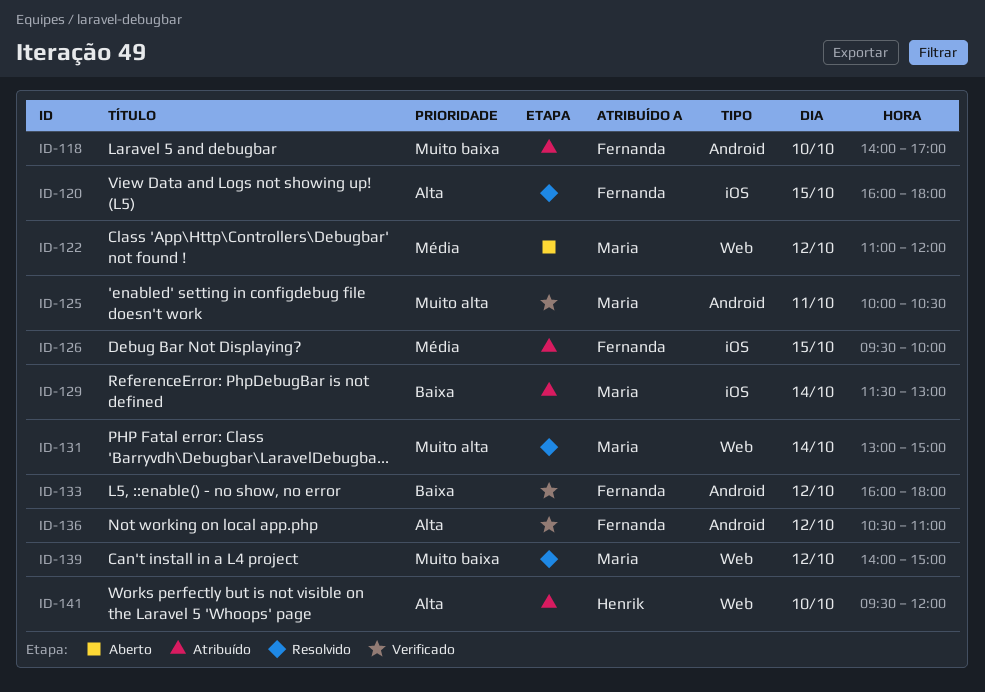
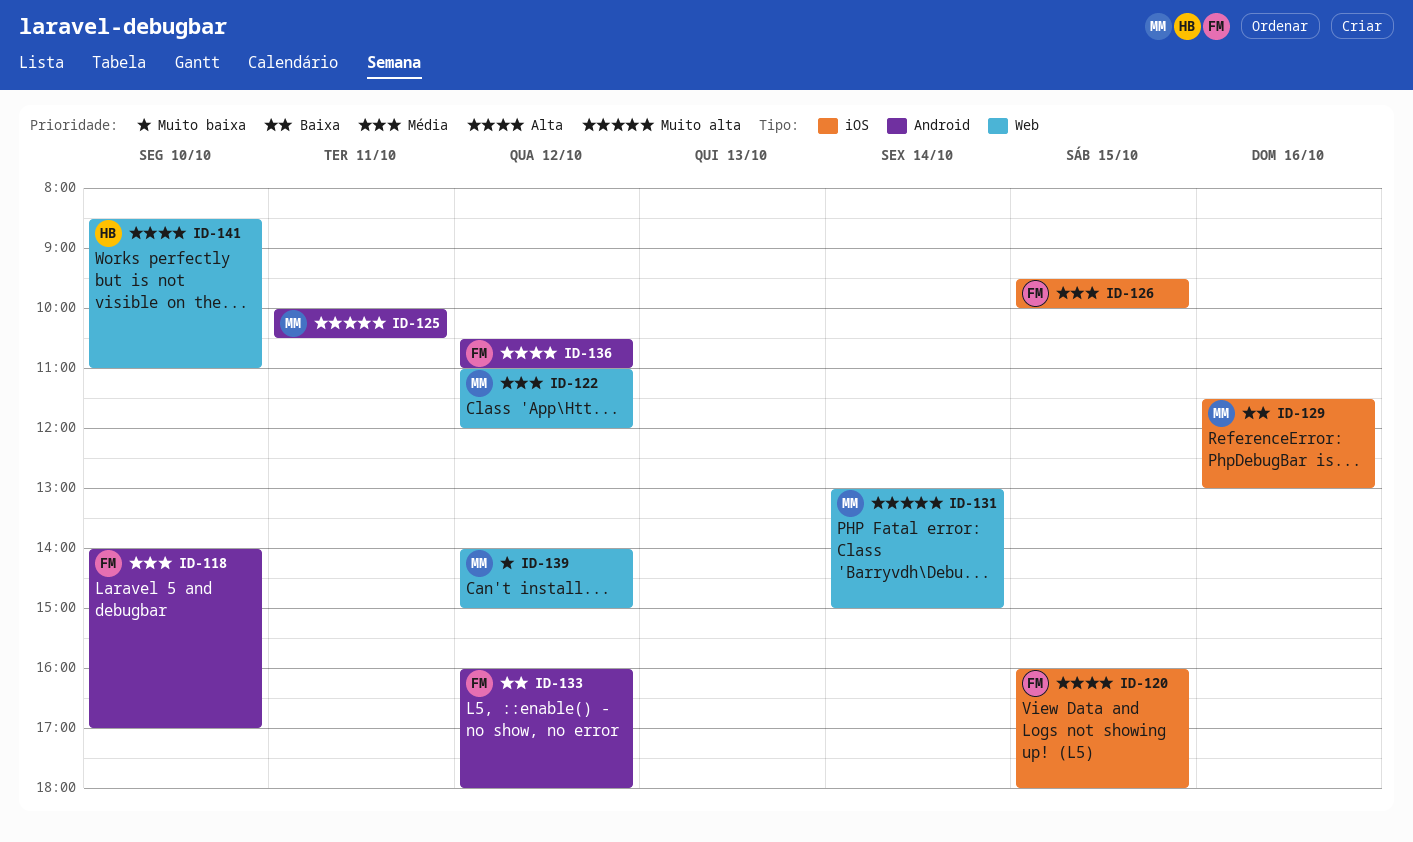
ID-118, priority: Muito baixa -> Média
ID-129, day: Oct 14 -> Oct 16
ID-141, begins: 09:30 -> 08:30
ID-141, ends: 12:00 -> 11:00

